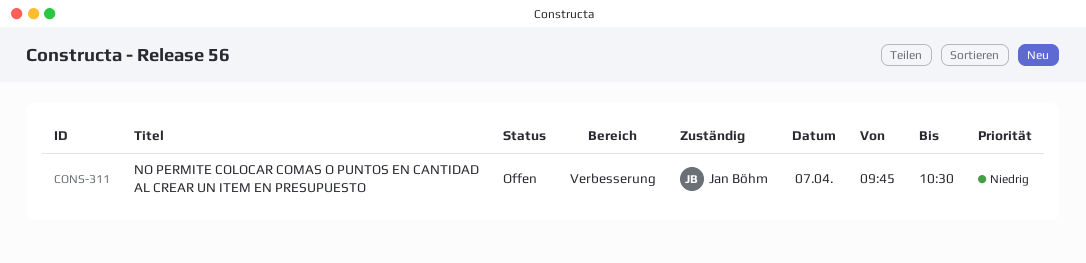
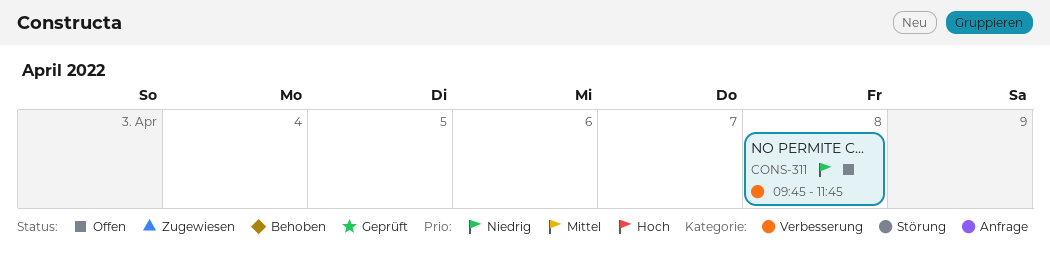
CONS-311, day: Apr 7 -> Apr 8
CONS-311, ends: 10:30 -> 11:45

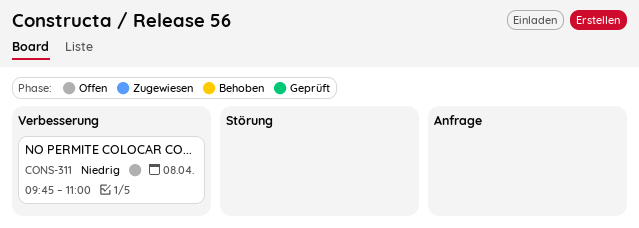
CONS-311, ends: 11:45 -> 11:00

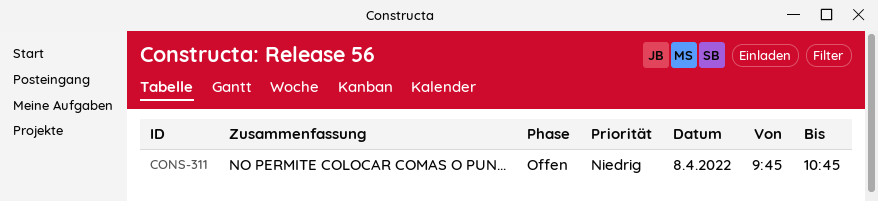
CONS-311, ends: 11:00 -> 10:45

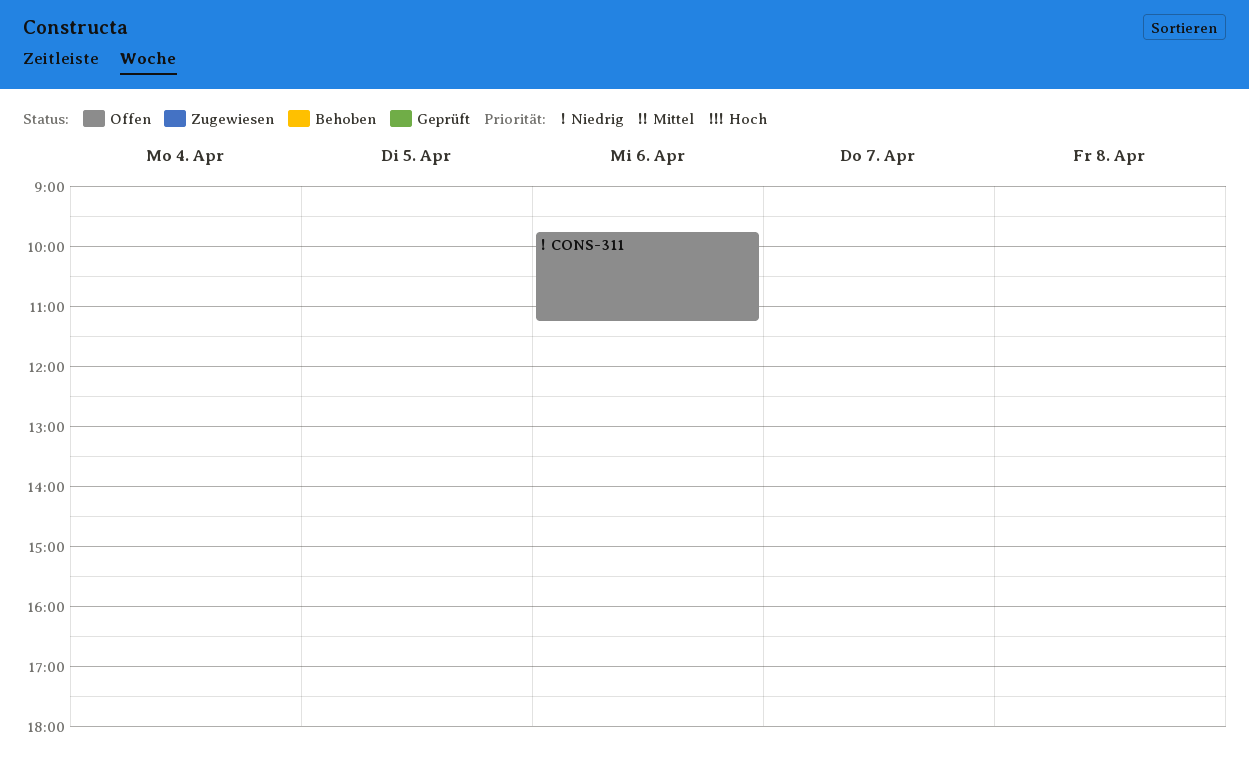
CONS-311, day: Apr 8 -> Apr 6
CONS-311, ends: 10:45 -> 11:15

